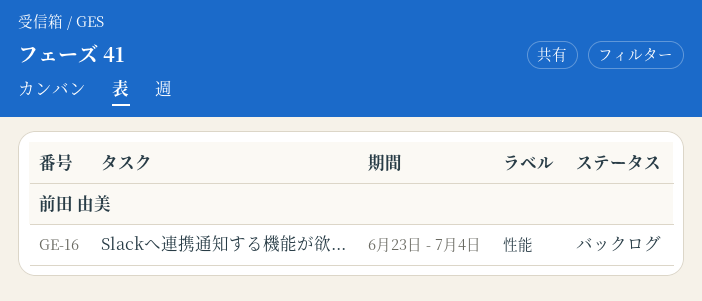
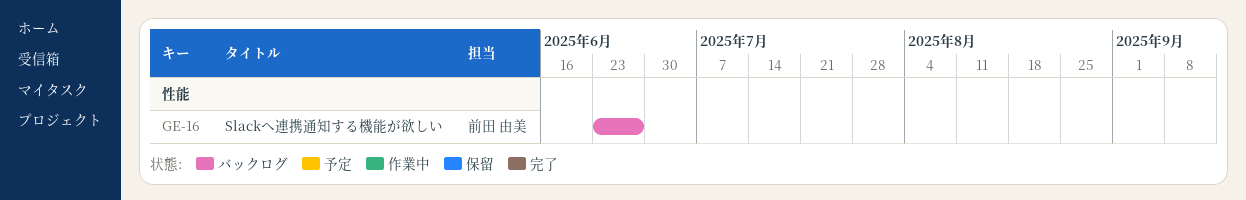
GE-16, due: Jul 4 -> Jun 27

